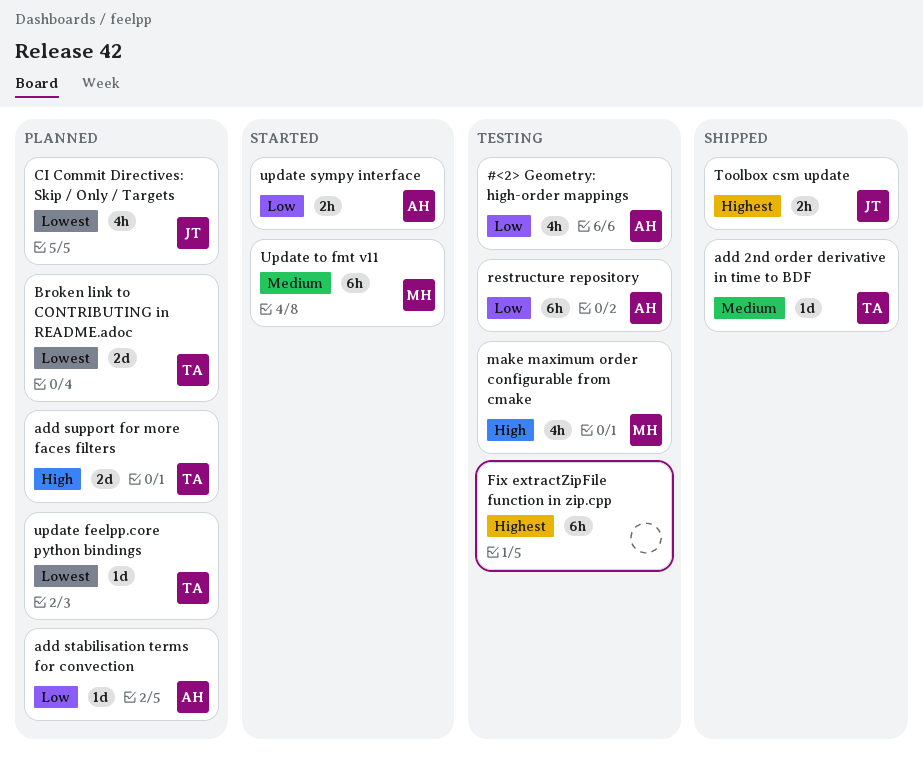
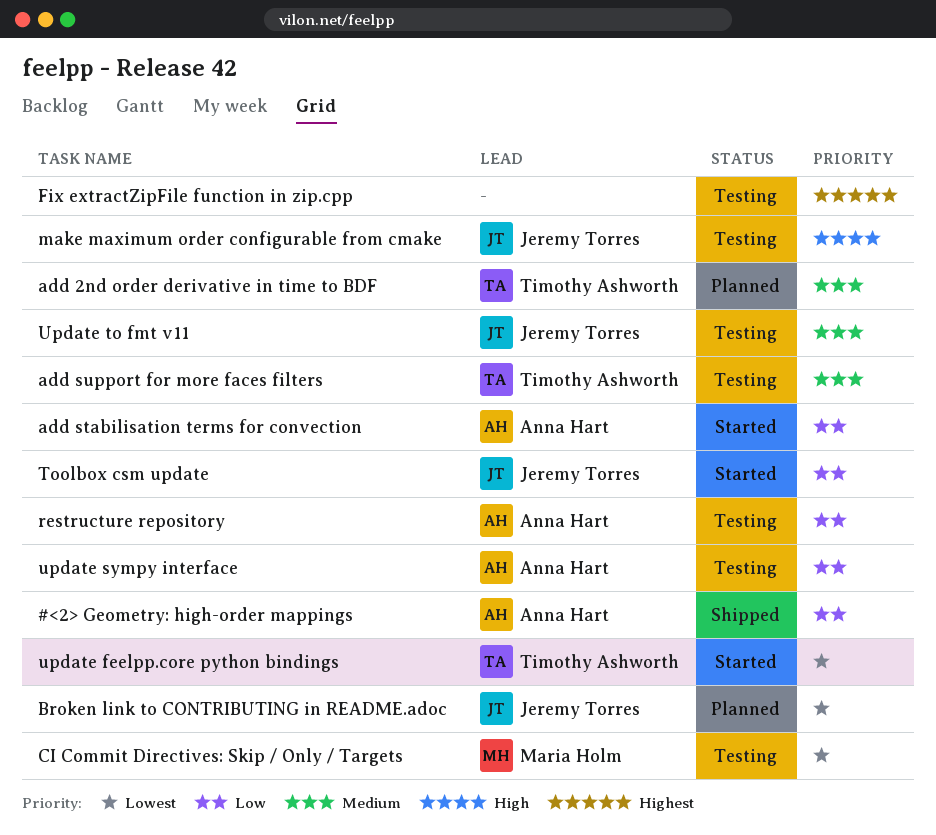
#<2> Geometry: high-order mappings, status: Testing -> Shipped
add 2nd order derivative in time to BDF, status: Shipped -> Planned
add stabilisation terms for convection, status: Planned -> Started
add support for more faces filters, status: Planned -> Testing
add support for more faces filters, priority: High -> Medium
Broken link to CONTRIBUTING in README.adoc, owner: Timothy Ashworth -> Jeremy Torres
CI Commit Directives: Skip / Only / Targets, status: Planned -> Testing
CI Commit Directives: Skip / Only / Targets, owner: Jeremy Torres -> Maria Holm
make maximum order configurable from cmake, owner: Maria Holm -> Jeremy Torres
Toolbox csm update, status: Shipped -> Started
Toolbox csm update, priority: Highest -> Low
update feelpp.core python bindings, status: Planned -> Started
update sympy interface, status: Started -> Testing
Update to fmt v11, status: Started -> Testing
Update to fmt v11, owner: Maria Holm -> Jeremy Torres

